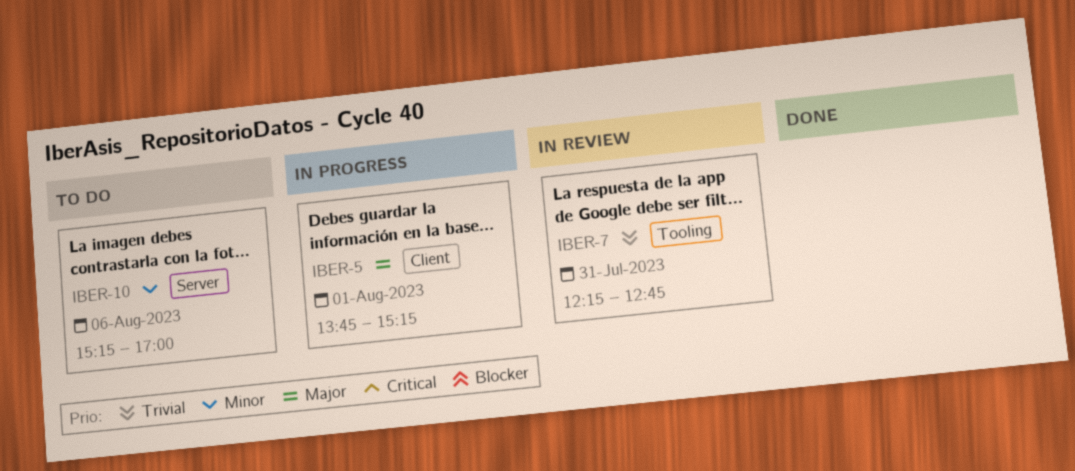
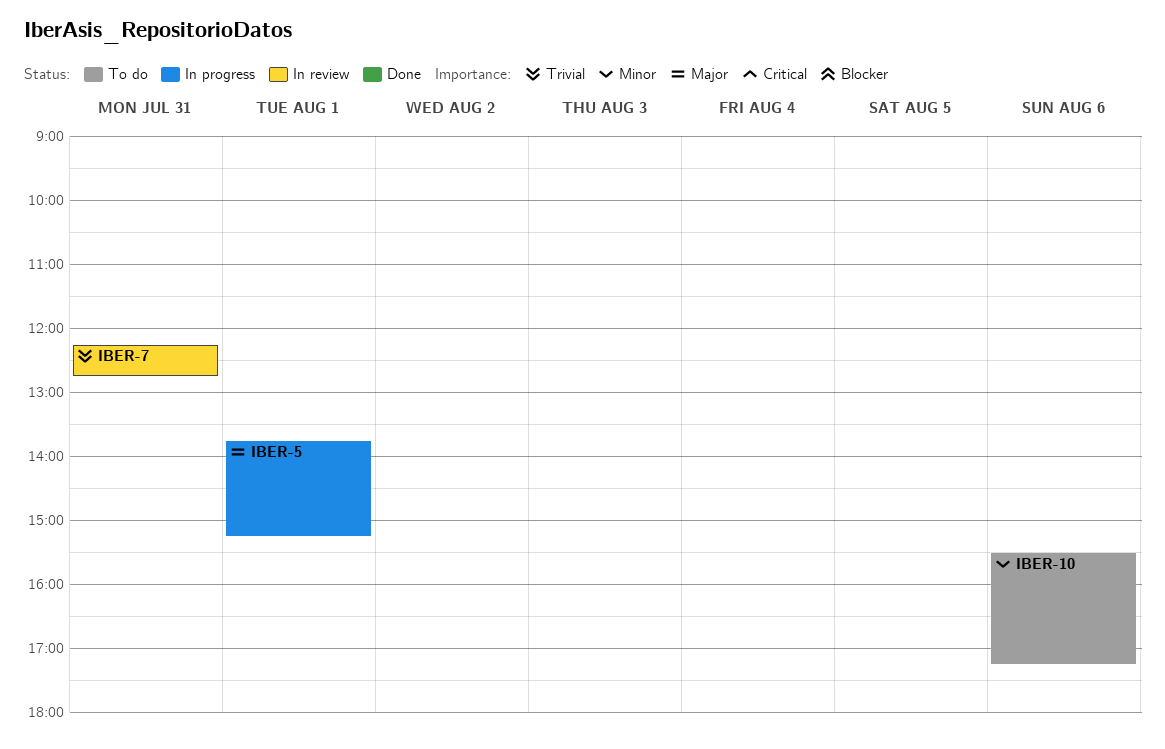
IBER-10, begins: 15:15 -> 15:30
IBER-10, ends: 17:00 -> 17:15

